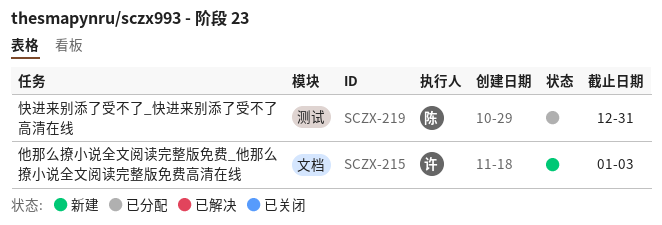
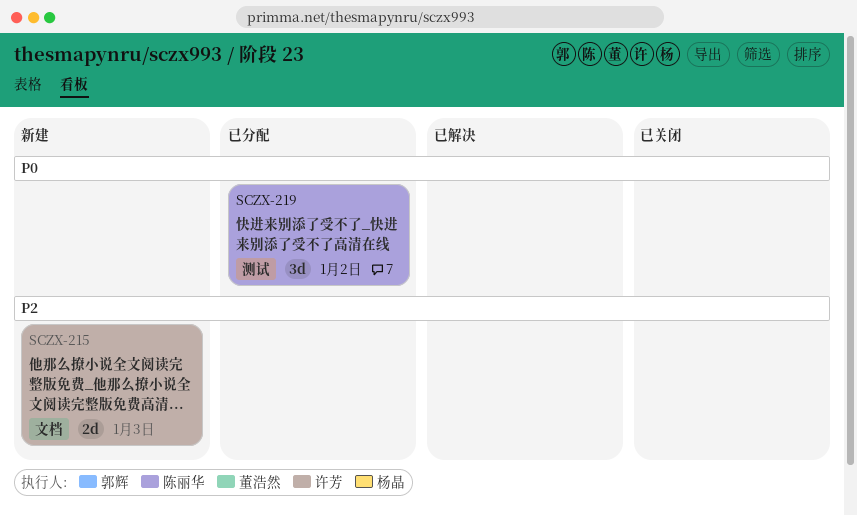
SCZX-219, due: Dec 31 -> Jan 2

